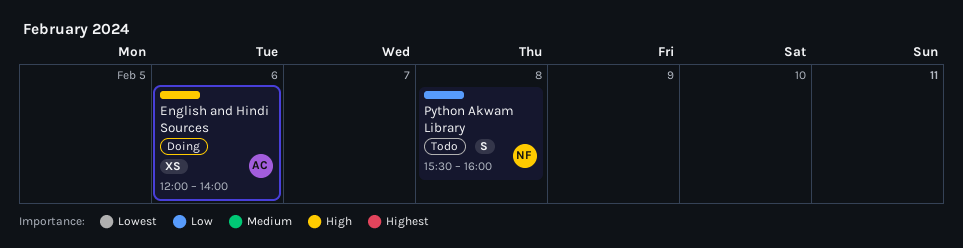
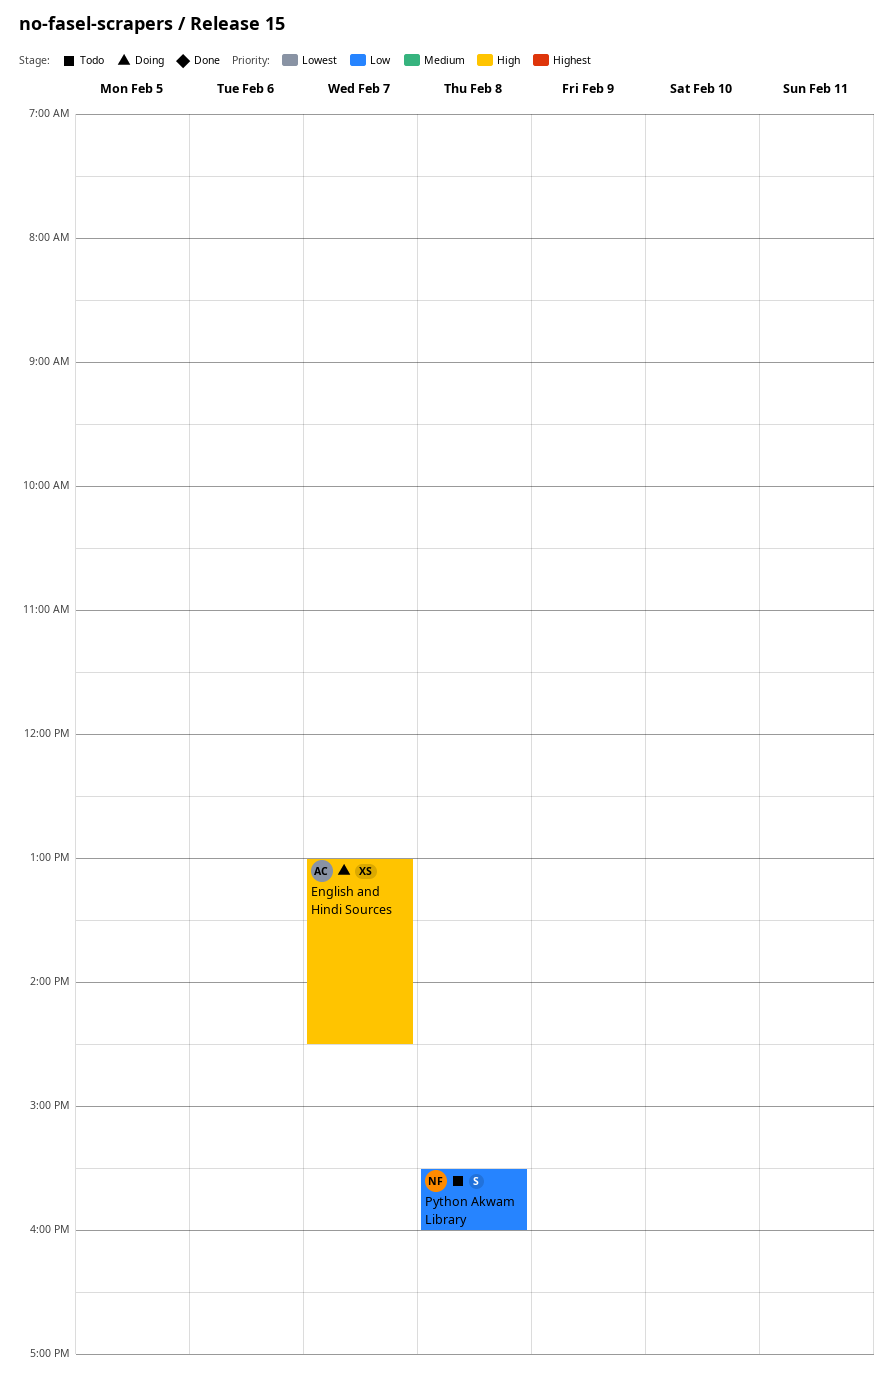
English and Hindi Sources, day: Feb 6 -> Feb 7
English and Hindi Sources, begins: 12:00 -> 13:00
English and Hindi Sources, ends: 14:00 -> 14:30

